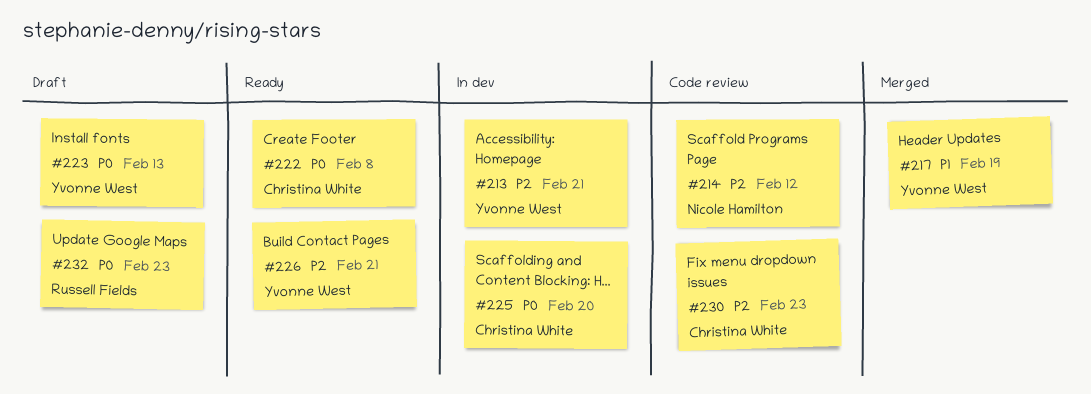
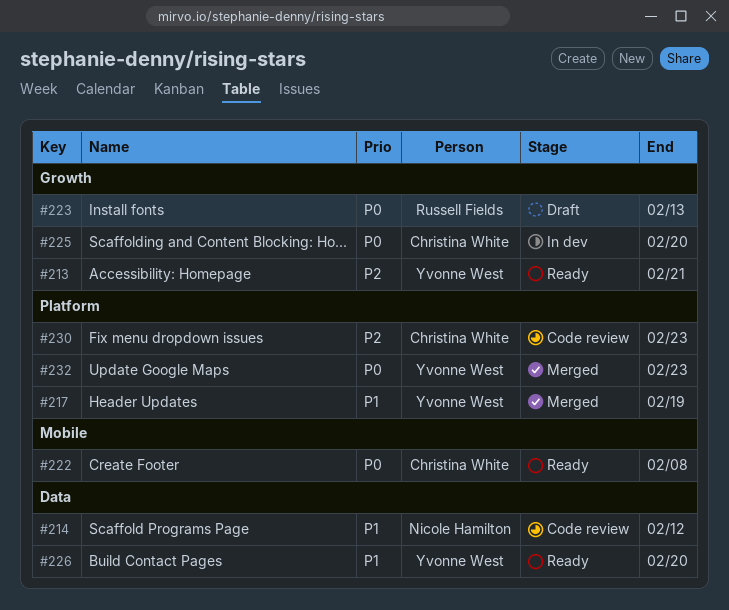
#213, status: In dev -> Ready
#214, priority: P2 -> P1
#223, owner: Yvonne West -> Russell Fields
#226, priority: P2 -> P1
#226, due: Feb 21 -> Feb 20
#232, status: Draft -> Merged
#232, owner: Russell Fields -> Yvonne West

